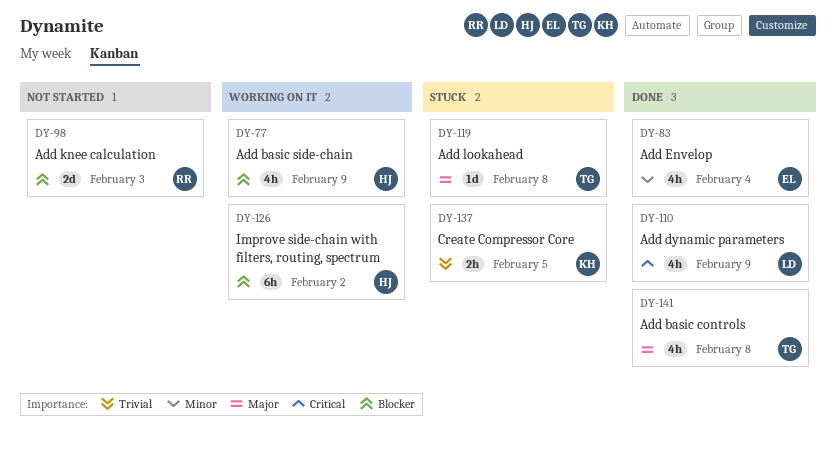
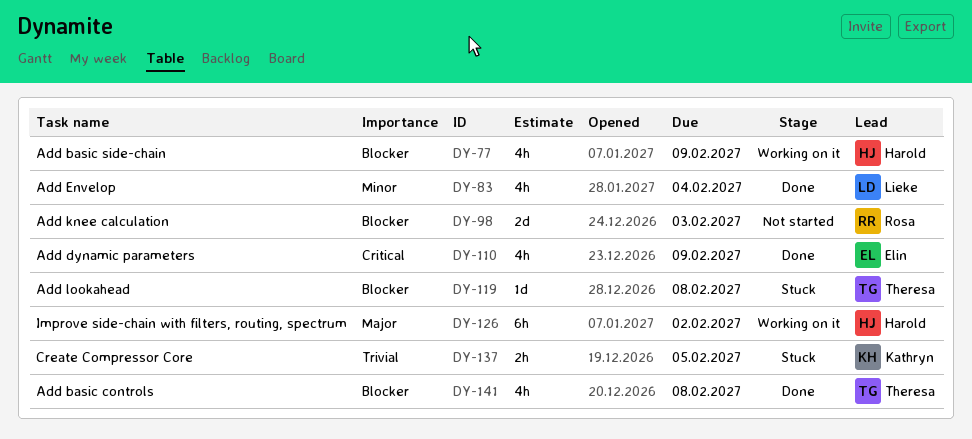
DY-83, owner: Elin -> Lieke
DY-110, owner: Lieke -> Elin
DY-119, priority: Major -> Blocker
DY-126, priority: Blocker -> Major
DY-141, priority: Major -> Blocker

